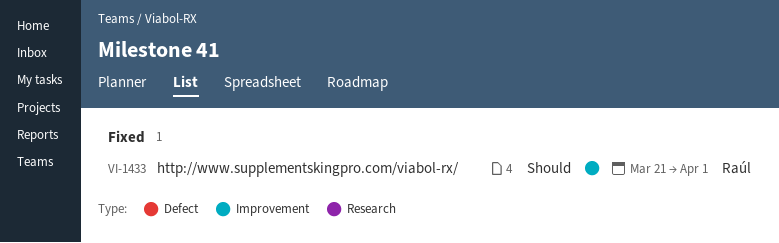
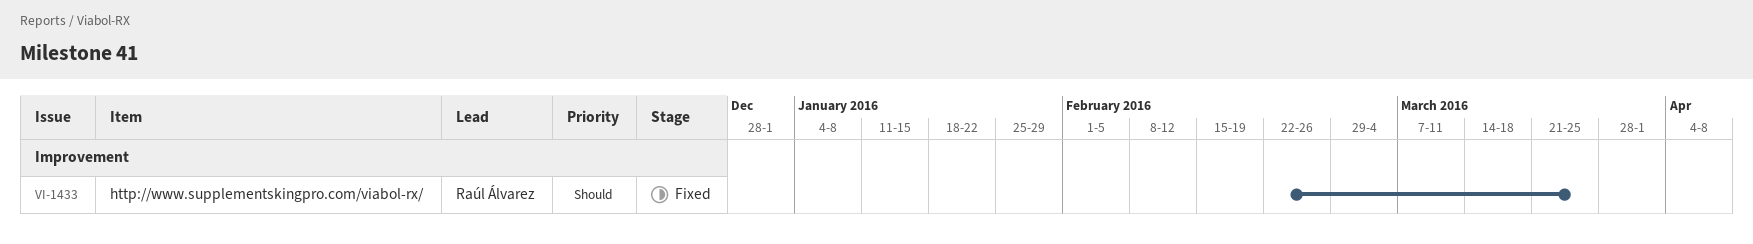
VI-1433, start: Mar 21 -> Feb 22
VI-1433, due: Apr 1 -> Mar 25

